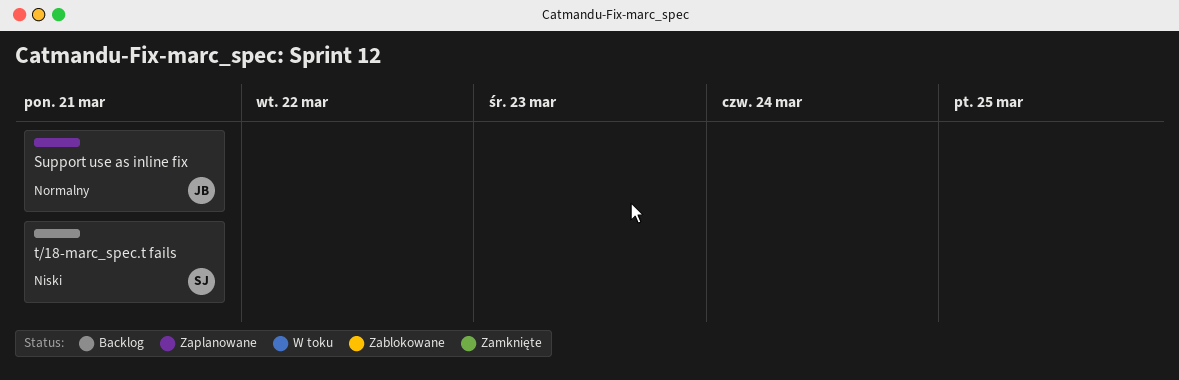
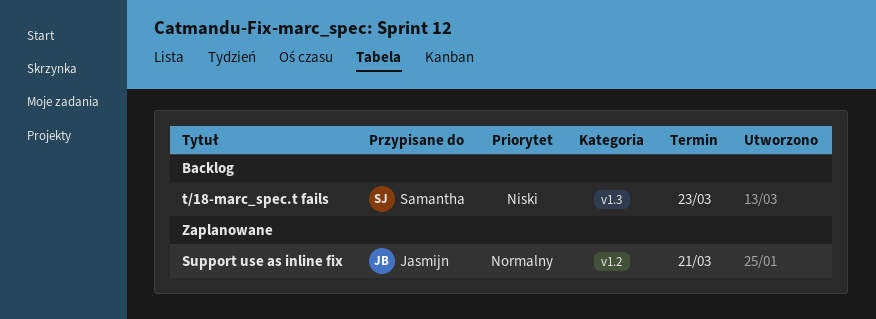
t/18-marc_spec.t fails, due: Mar 21 -> Mar 23

